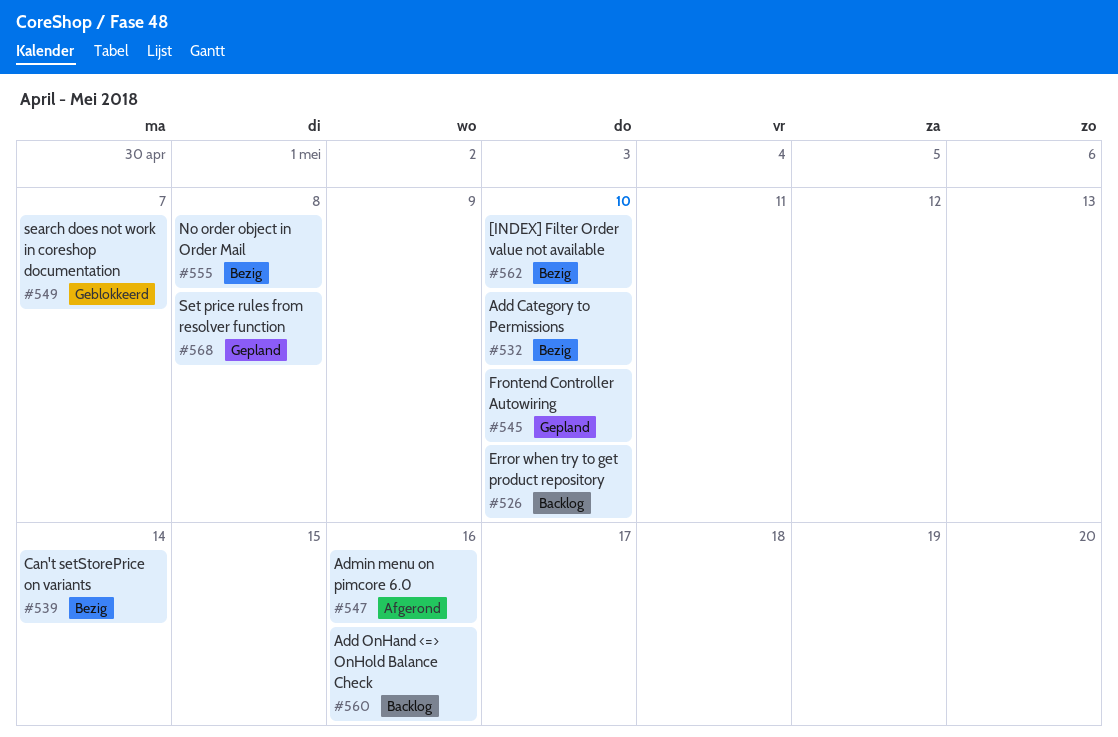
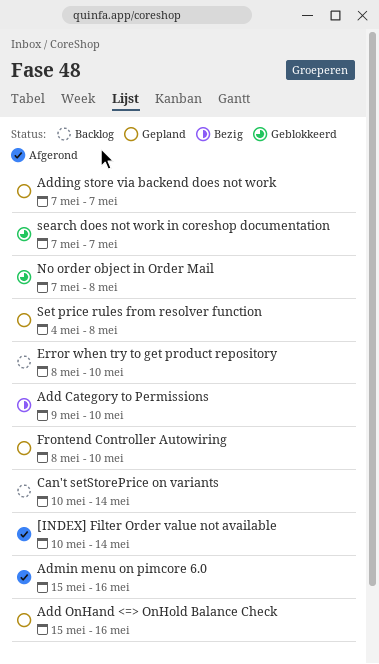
[INDEX] Filter Order value not available, status: Bezig -> Afgerond
[INDEX] Filter Order value not available, due: May 10 -> May 14
Add OnHand <=> OnHold Balance Check, status: Backlog -> Gepland
Adding store via backend does not work: none -> present
Can't setStorePrice on variants, status: Bezig -> Backlog
No order object in Order Mail, status: Bezig -> Geblokkeerd

